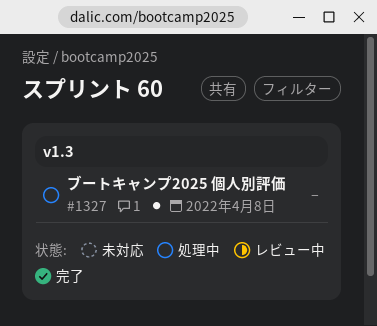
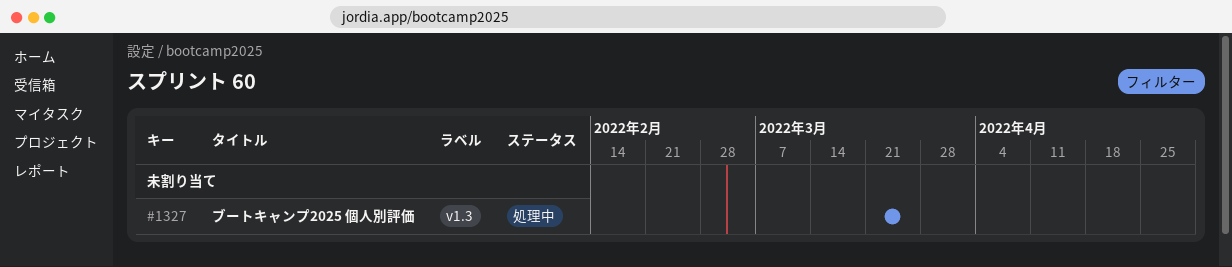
#1327, due: Apr 8 -> Mar 25

